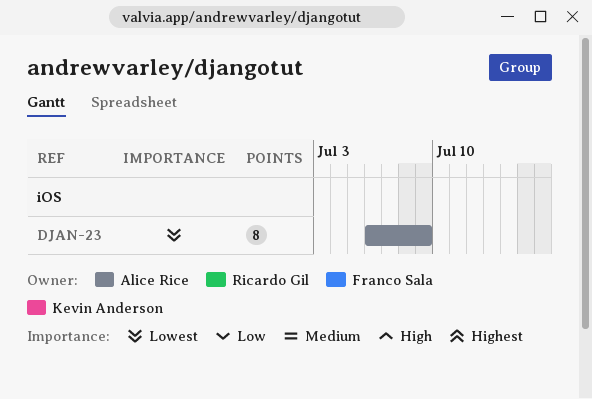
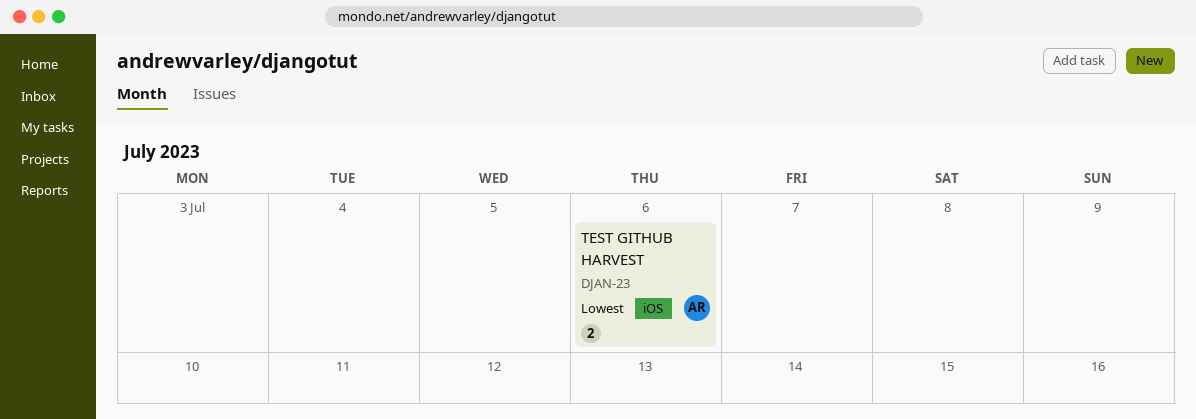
DJAN-23, estimate: 8 -> 2
DJAN-23, due: Jul 9 -> Jul 6

